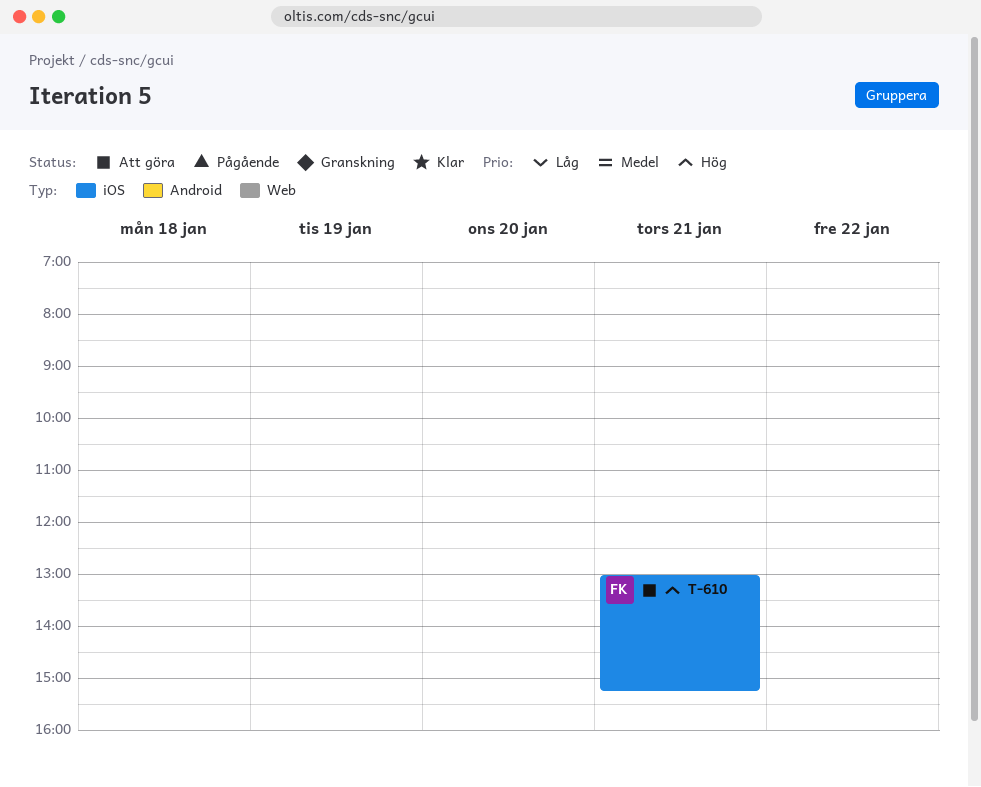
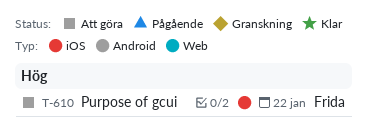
T-610, day: Jan 21 -> Jan 22

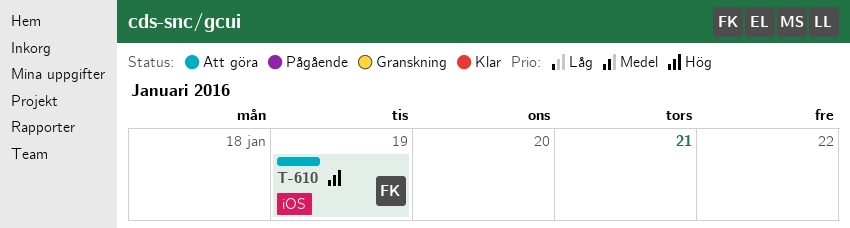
T-610, day: Jan 22 -> Jan 19

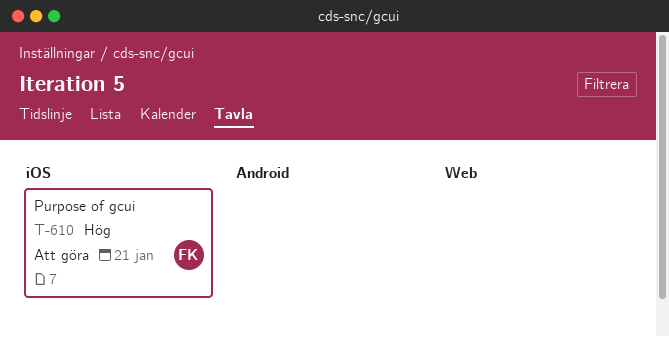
T-610, day: Jan 19 -> Jan 21

